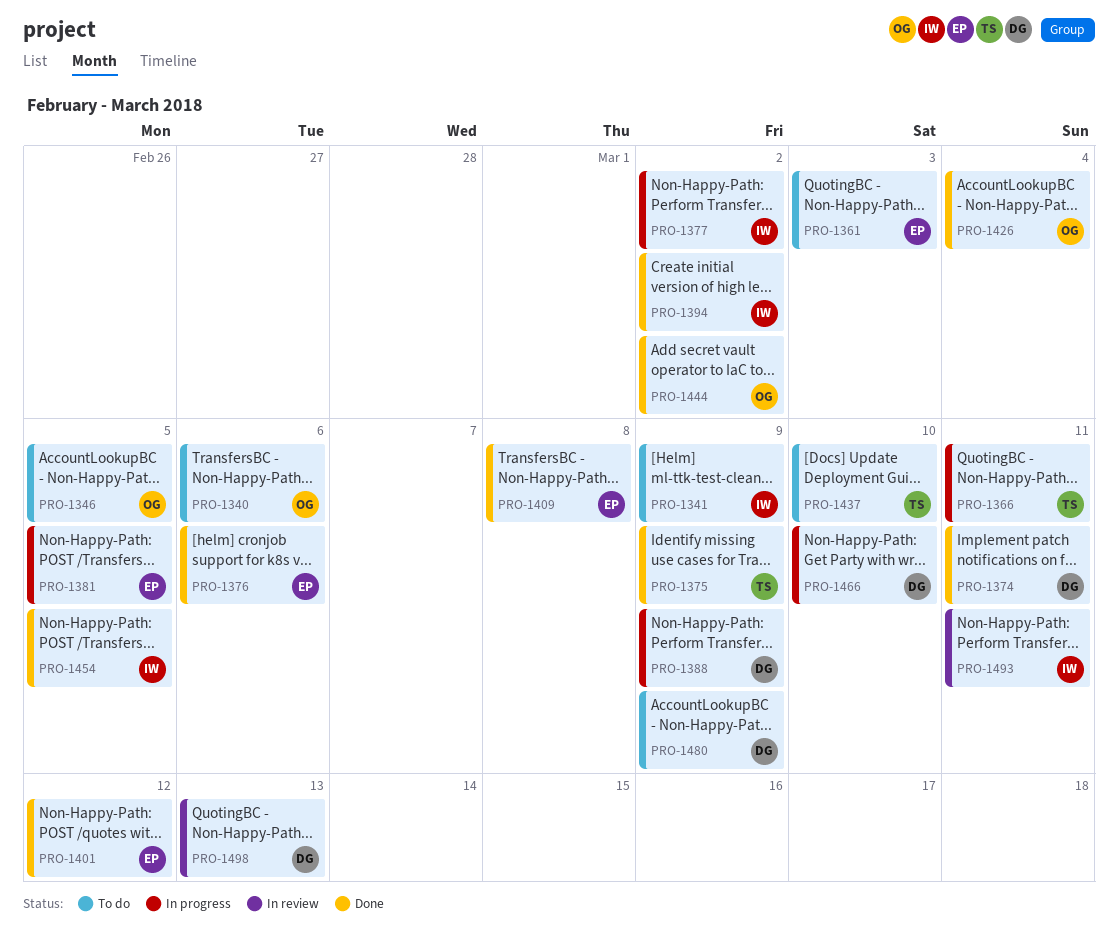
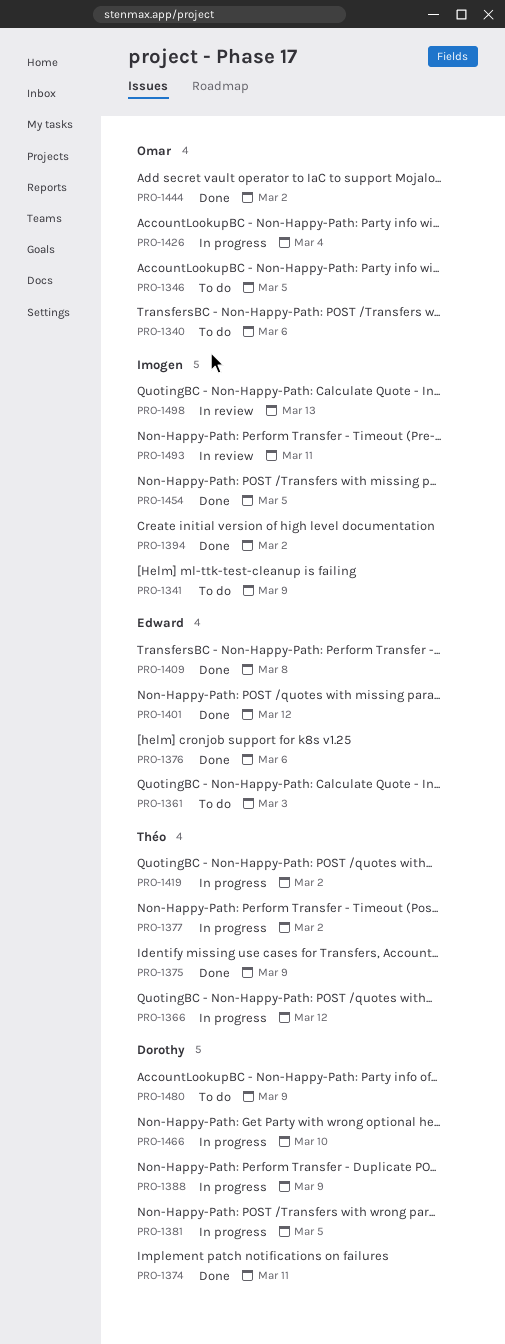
PRO-1366, due: Mar 11 -> Mar 12
PRO-1377, owner: Imogen -> Théo
PRO-1381, owner: Edward -> Dorothy
PRO-1419: none -> present
PRO-1426, status: Done -> In progress
PRO-1437: present -> none
PRO-1498, owner: Dorothy -> Imogen

